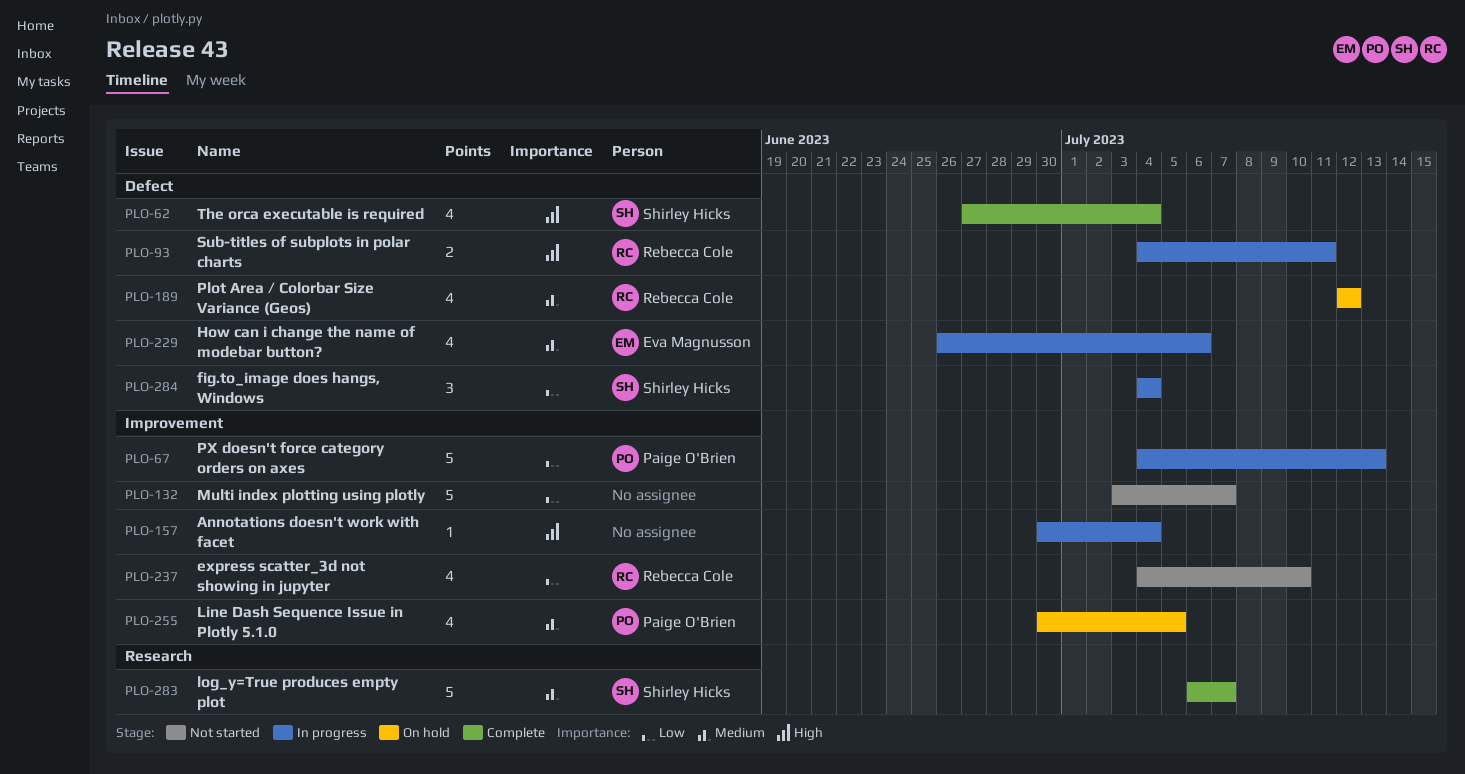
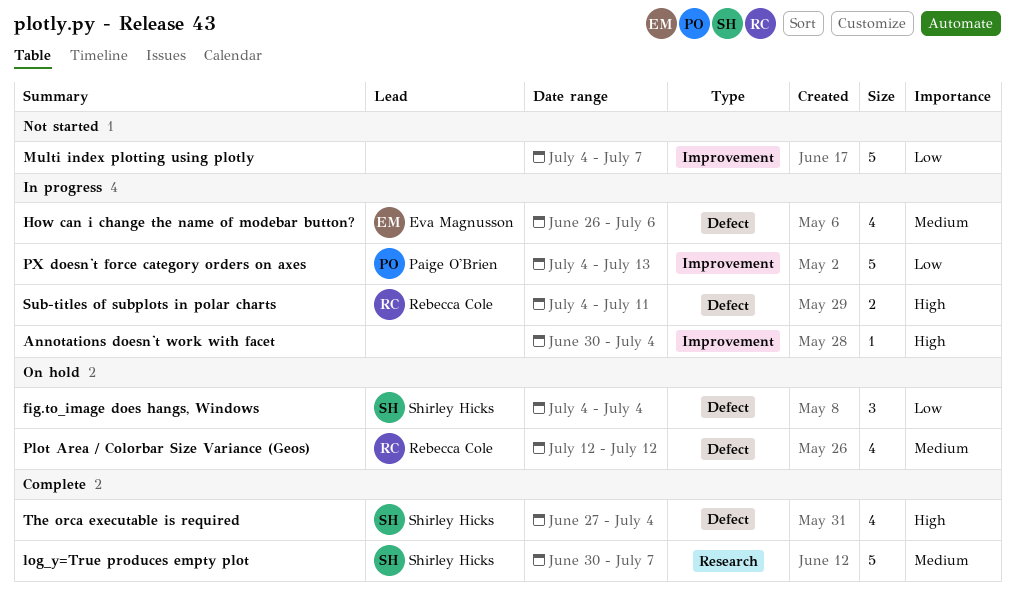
express scatter_3d not showing in jupyter: present -> none
fig.to_image does hangs, Windows, status: In progress -> On hold
Line Dash Sequence Issue in Plotly 5.1.0: present -> none
log_y=True produces empty plot, start: Jul 6 -> Jun 30
Multi index plotting using plotly, start: Jul 3 -> Jul 4

